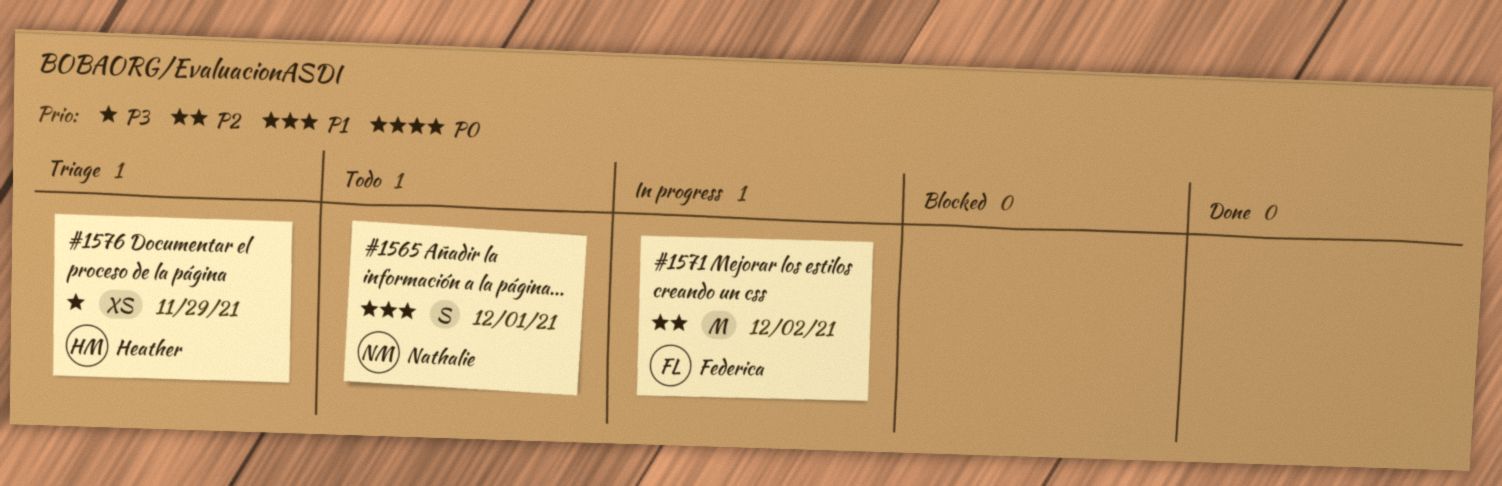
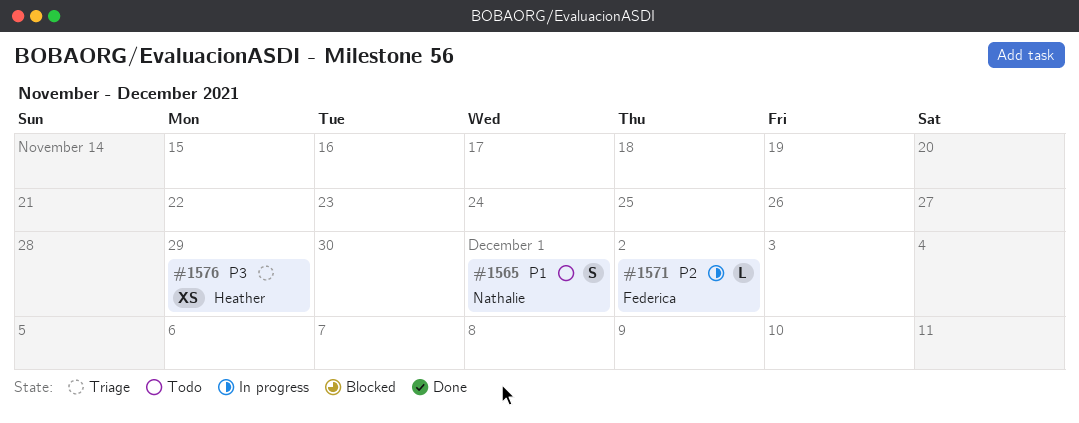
#1571, estimate: M -> L

